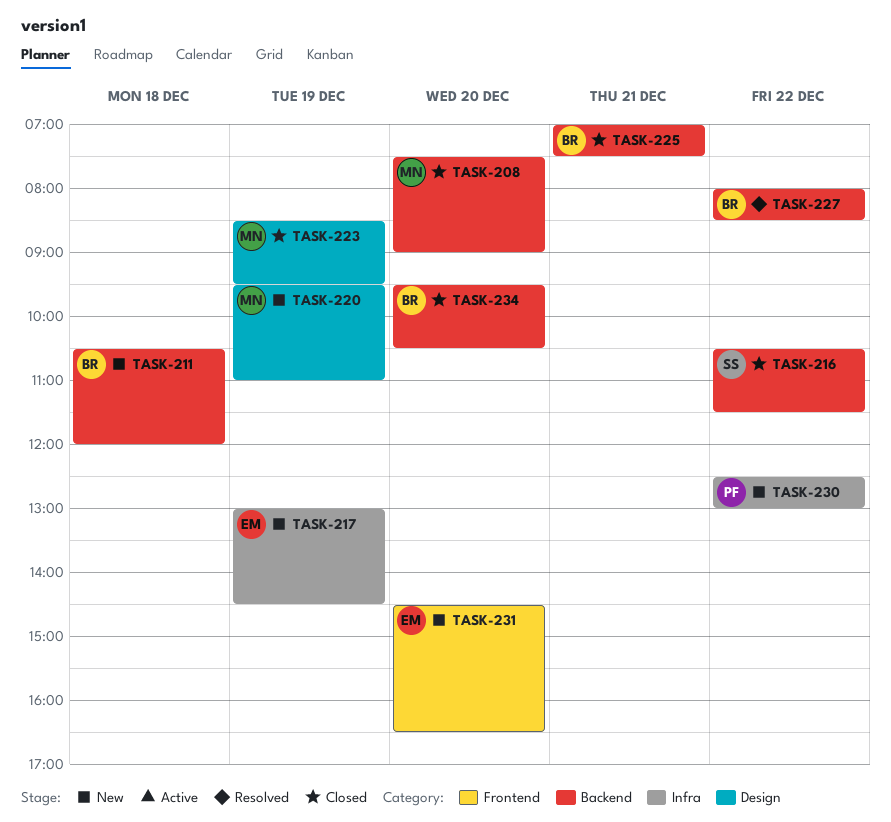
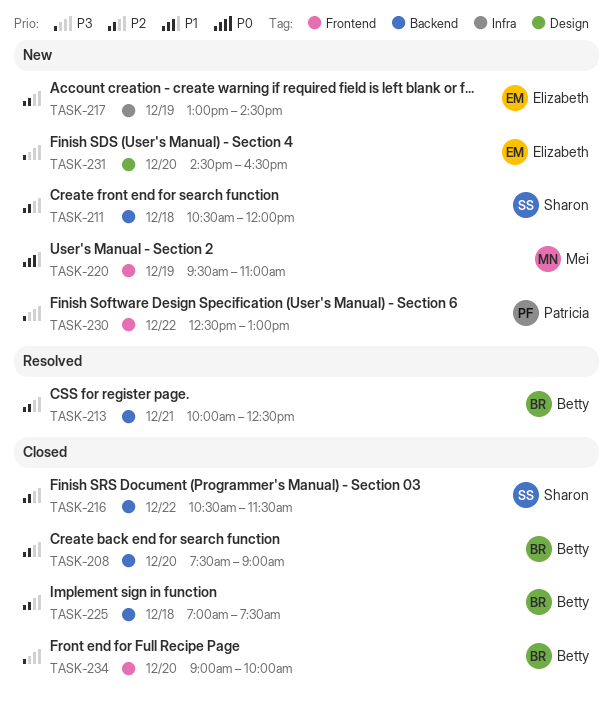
TASK-208, owner: Mei -> Betty
TASK-211, owner: Betty -> Sharon
TASK-213: none -> present
TASK-220, label: Design -> Frontend
TASK-223: present -> none
TASK-225, day: Dec 21 -> Dec 18
TASK-227: present -> none
TASK-230, label: Infra -> Frontend
TASK-231, label: Frontend -> Design
TASK-234, label: Backend -> Frontend
TASK-234, begins: 09:30 -> 09:00
TASK-234, ends: 10:30 -> 10:00

